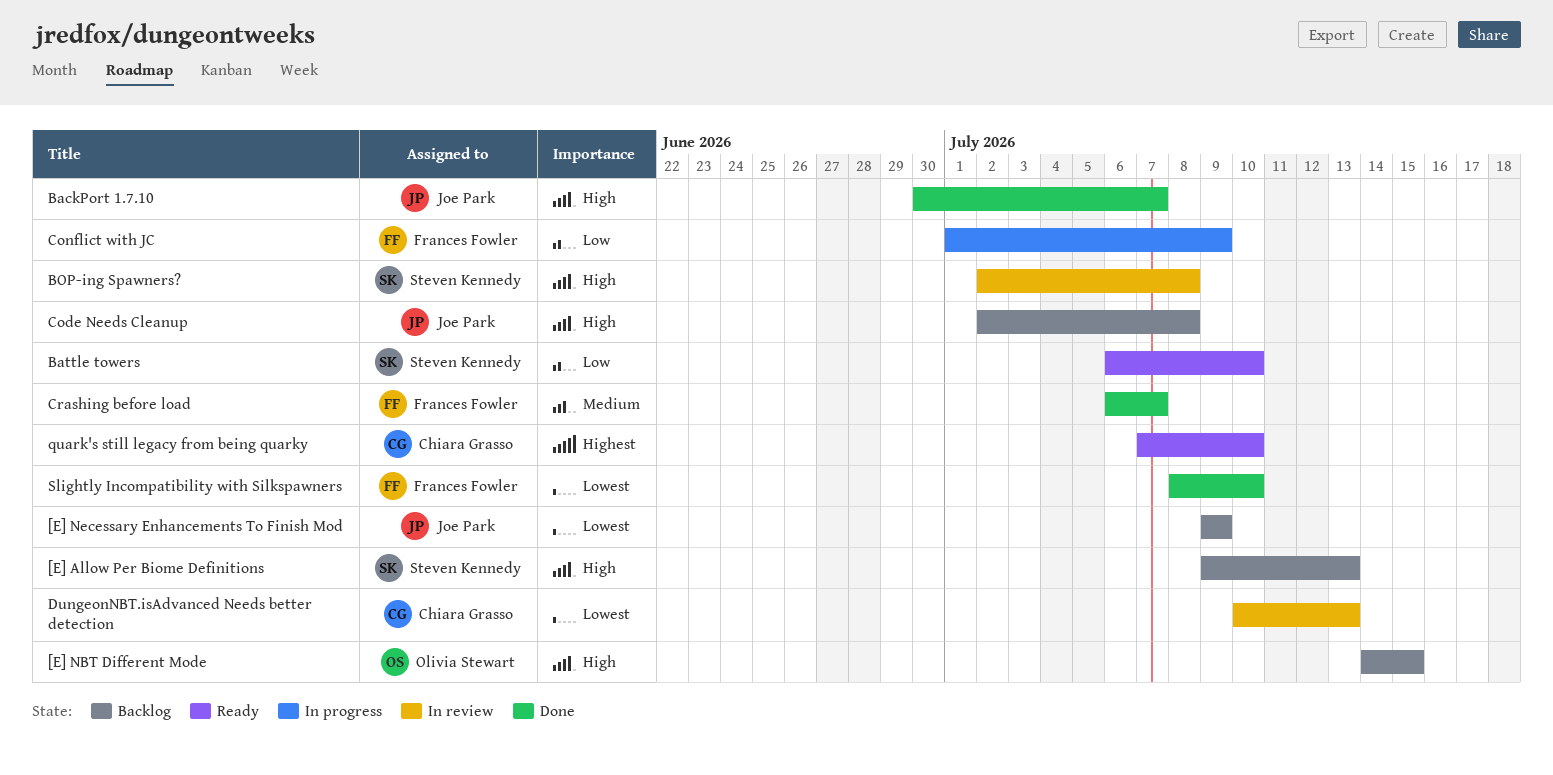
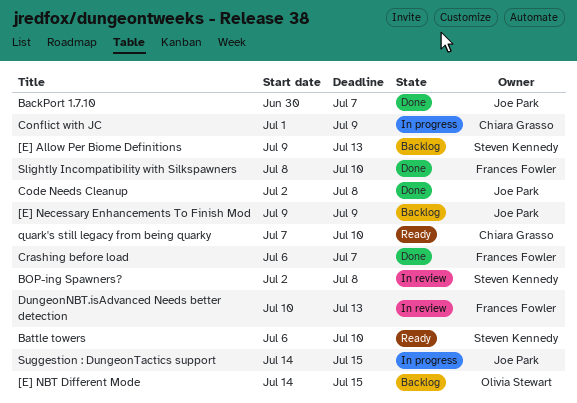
Code Needs Cleanup, status: Backlog -> Done
Conflict with JC, owner: Frances Fowler -> Chiara Grasso
DungeonNBT.isAdvanced Needs better detection, owner: Chiara Grasso -> Frances Fowler
Suggestion : DungeonTactics support: none -> present

